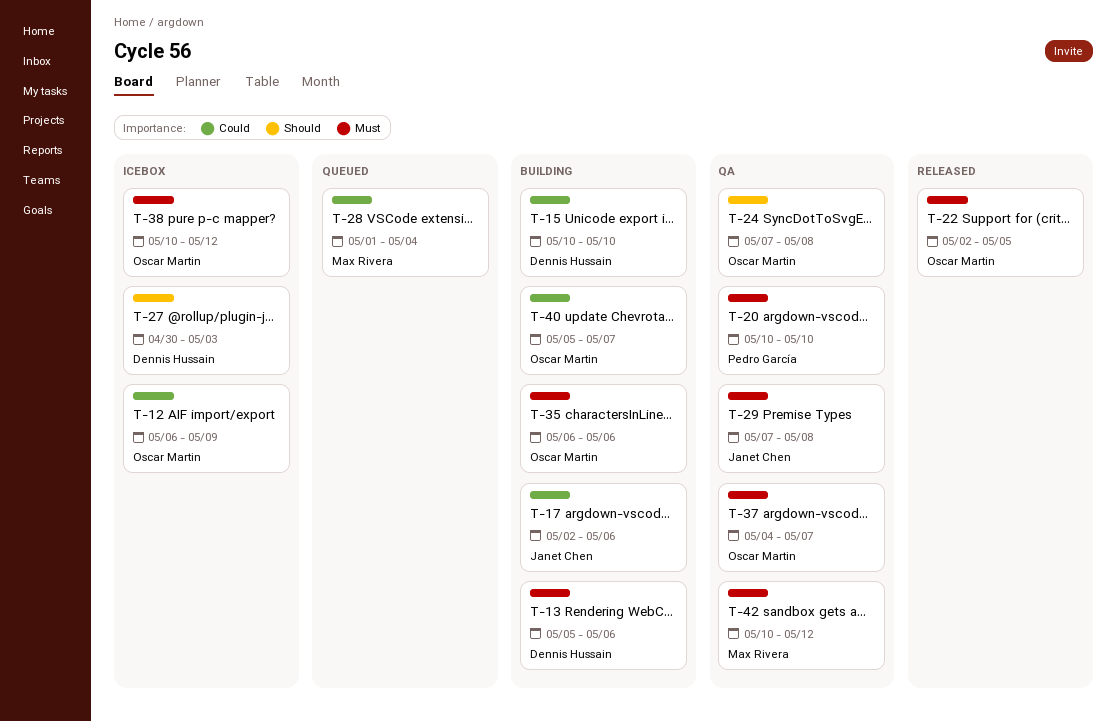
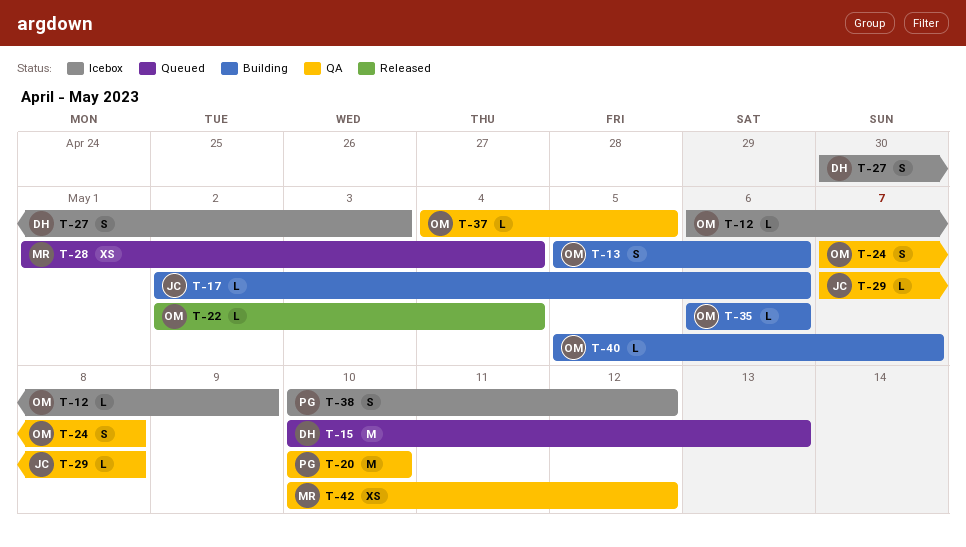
T-13, owner: Dennis Hussain -> Oscar Martin
T-15, status: Building -> Queued
T-15, due: May 10 -> May 13
T-22, due: May 5 -> May 4
T-37, due: May 7 -> May 5
T-38, owner: Oscar Martin -> Pedro García

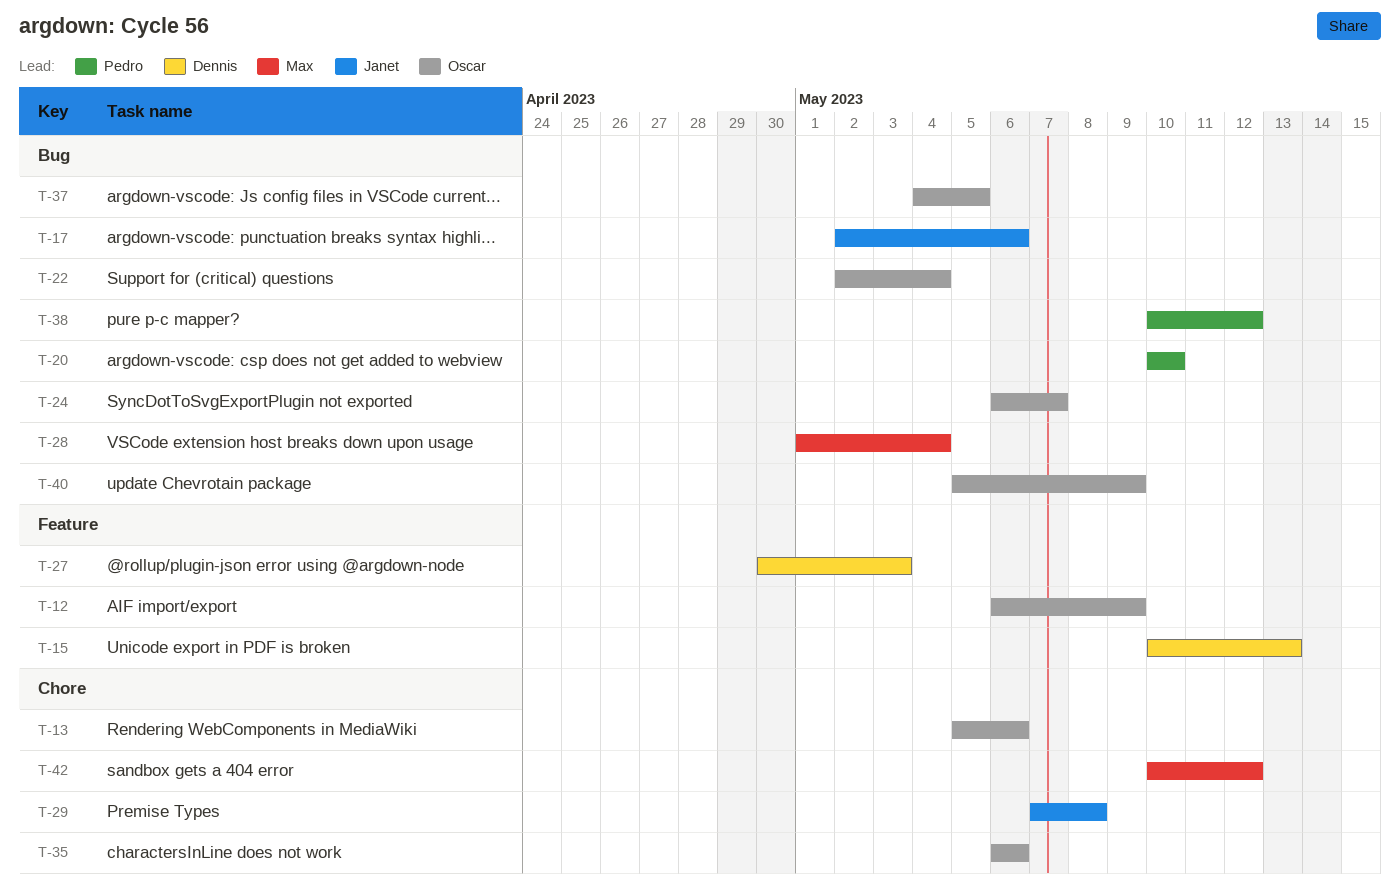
T-24, start: May 7 -> May 6
T-24, due: May 8 -> May 7
T-40, due: May 7 -> May 9

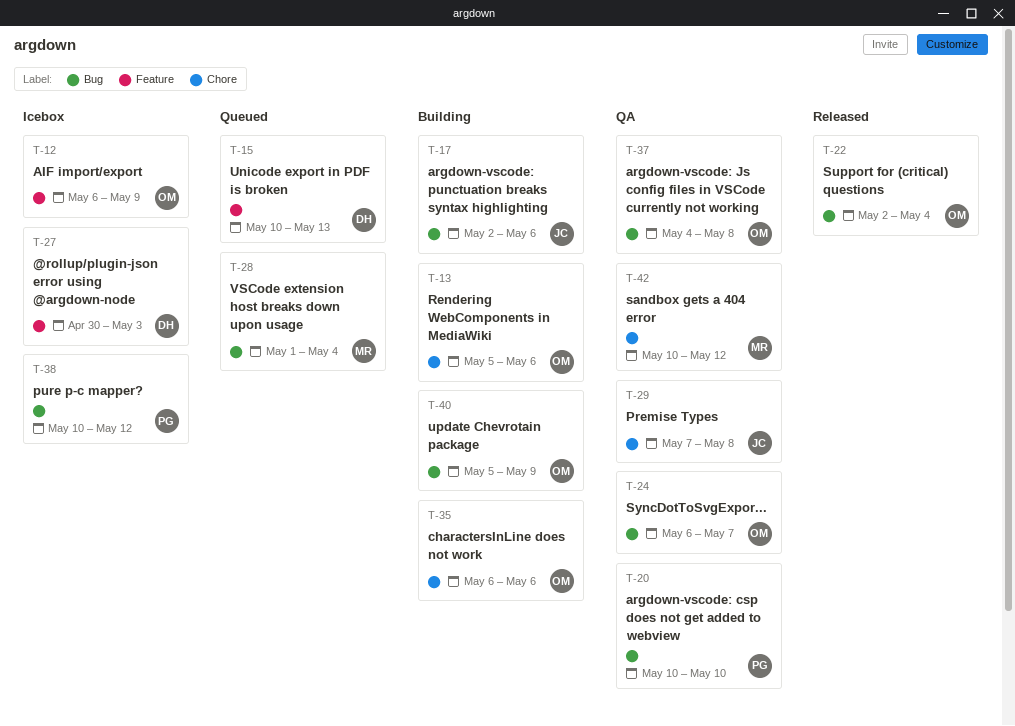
T-37, due: May 5 -> May 8

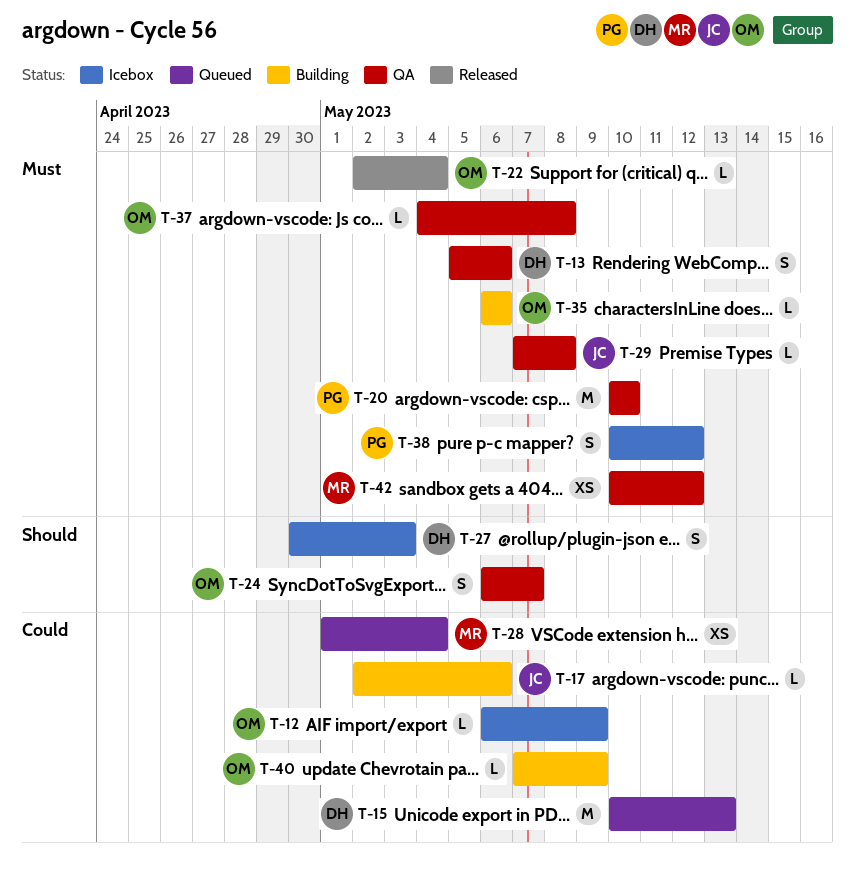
T-13, status: Building -> QA
T-13, owner: OM -> DH
T-40, start: May 5 -> May 7

